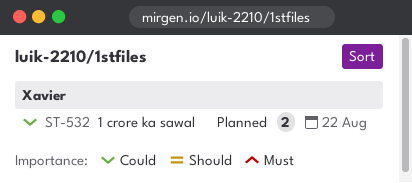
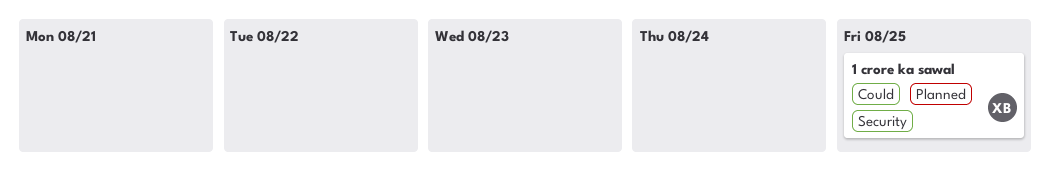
1 crore ka sawal, due: Aug 22 -> Aug 25

